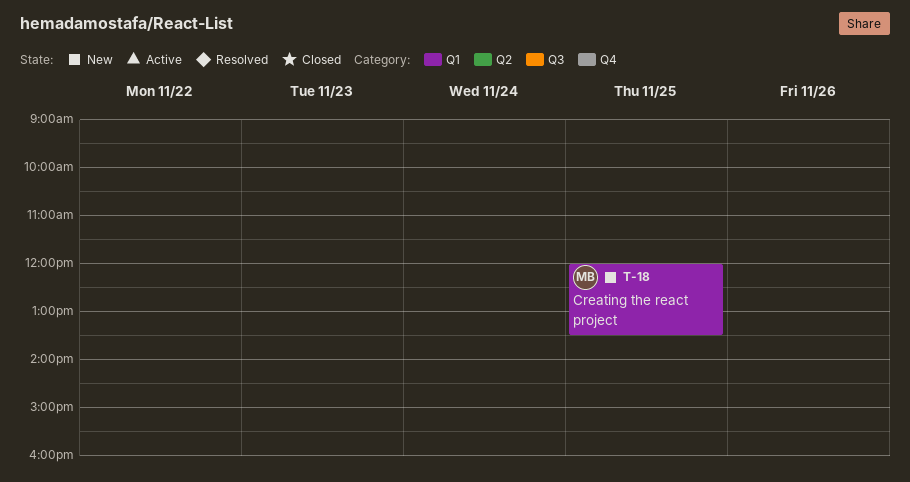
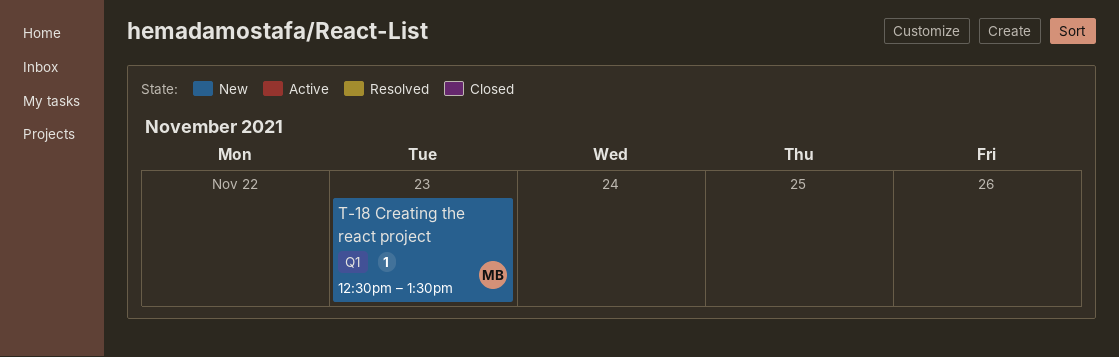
T-18, day: Nov 25 -> Nov 23
T-18, begins: 12:00 -> 12:30

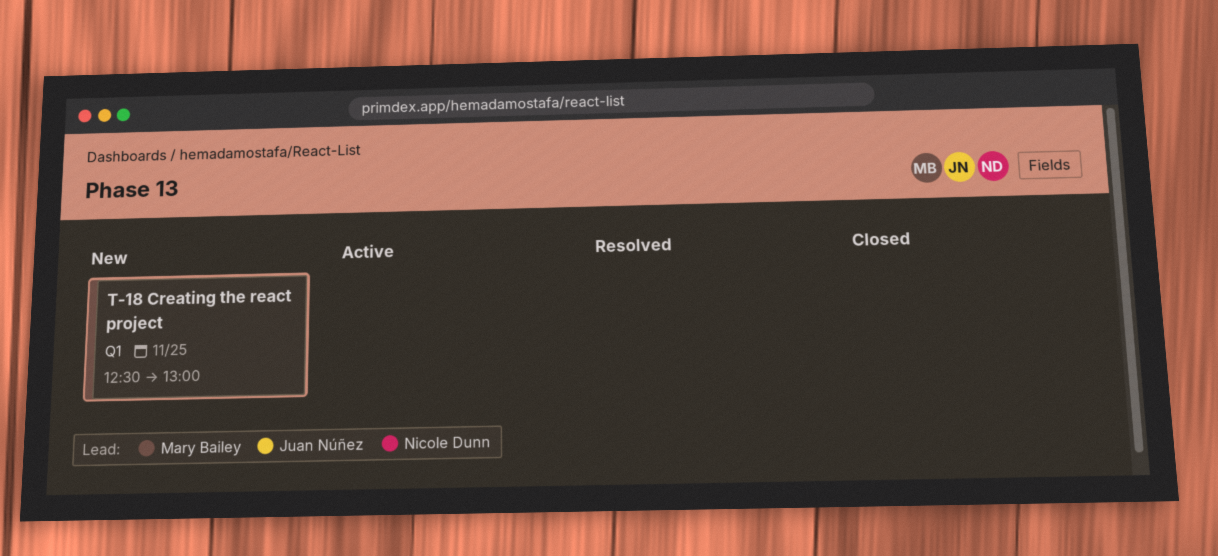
T-18, day: Nov 23 -> Nov 25
T-18, ends: 13:30 -> 13:00

